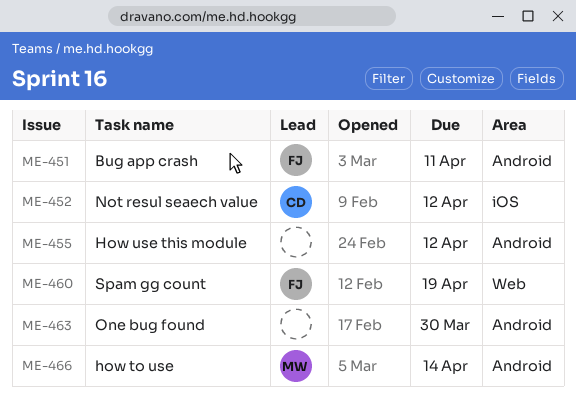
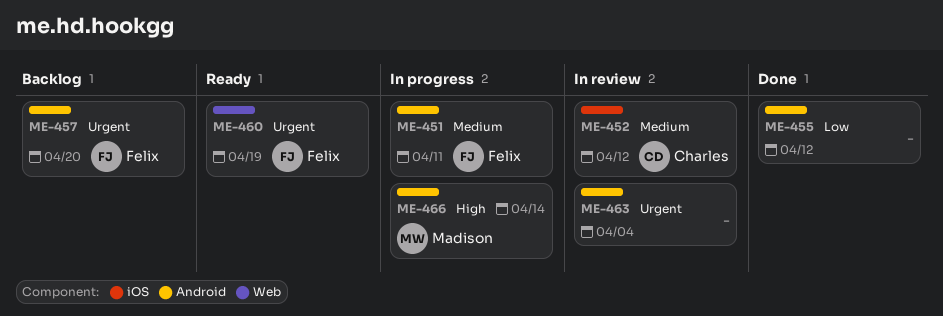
ME-457: none -> present
ME-463, due: Mar 30 -> Apr 4

